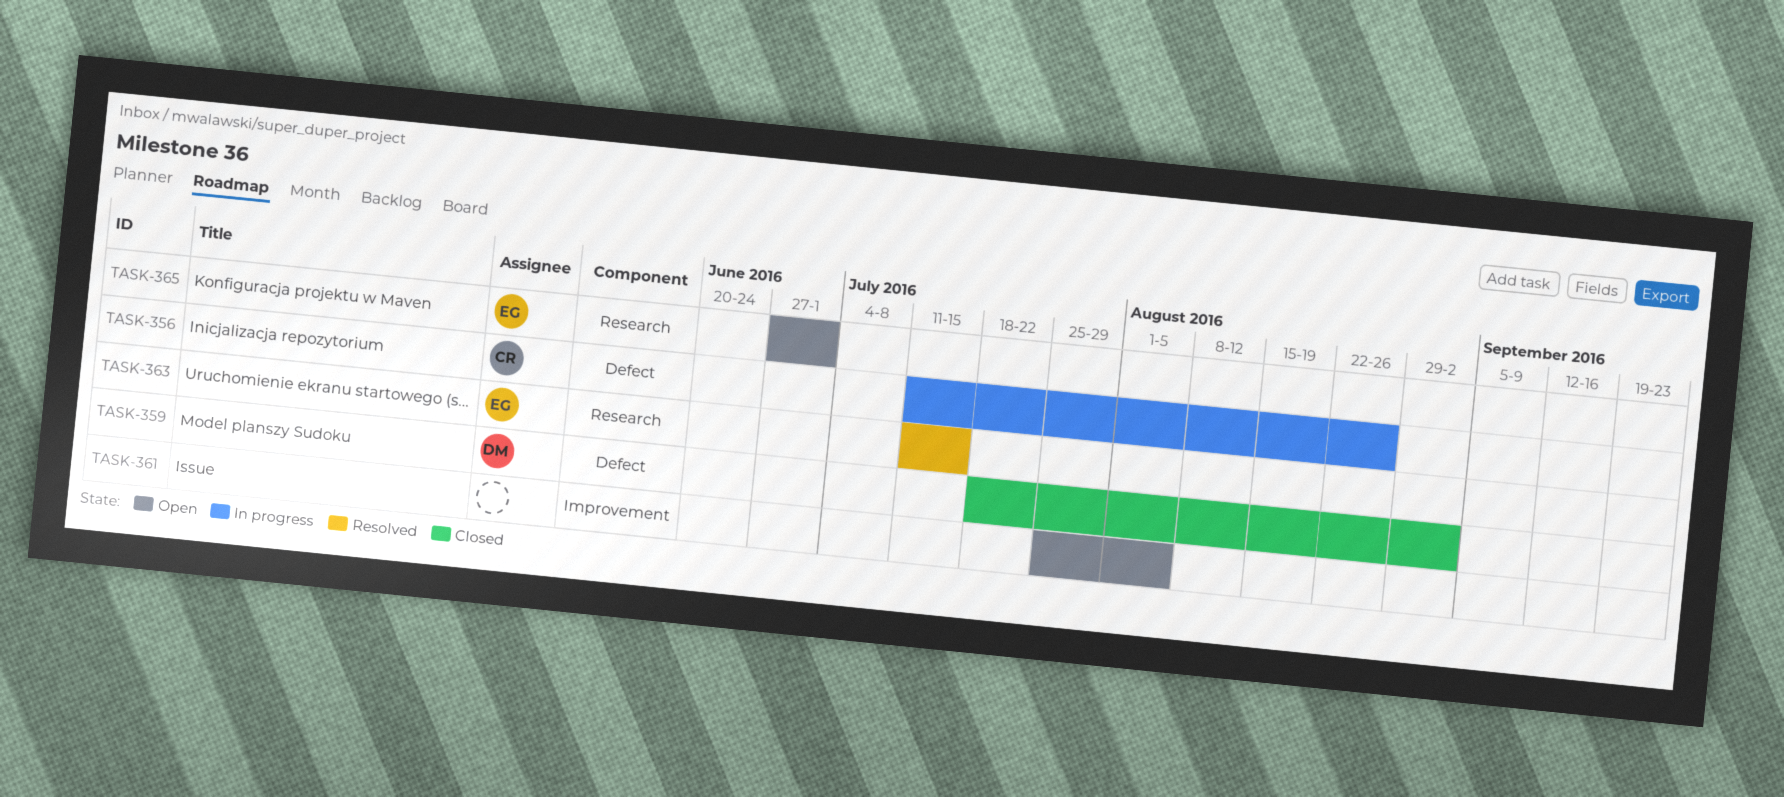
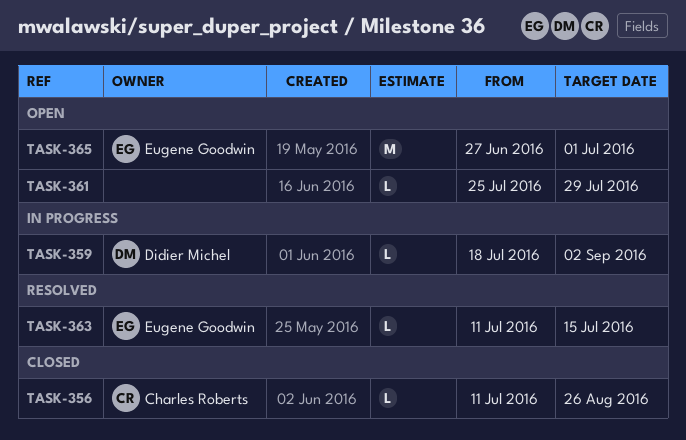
TASK-356, status: In progress -> Closed
TASK-359, status: Closed -> In progress
TASK-361, due: Aug 5 -> Jul 29

